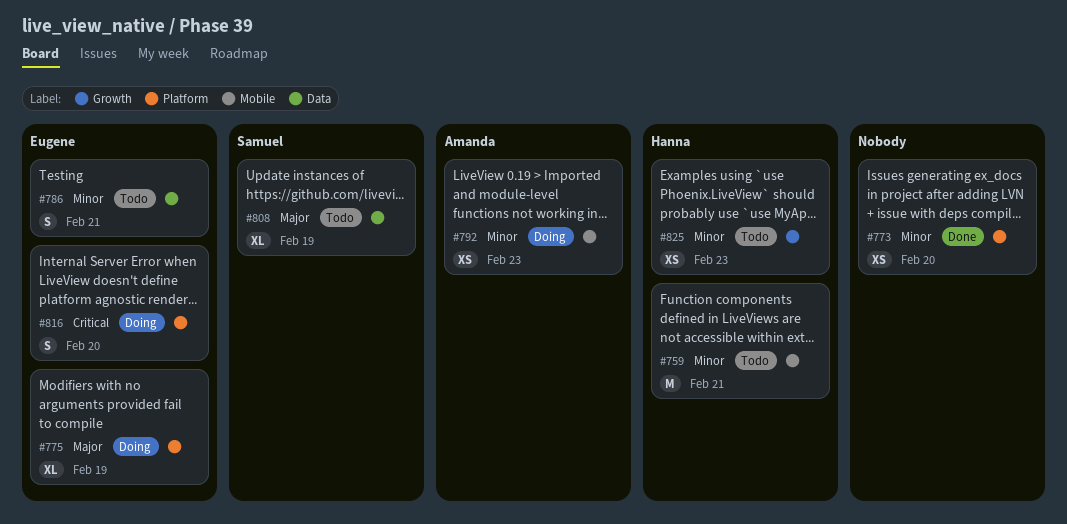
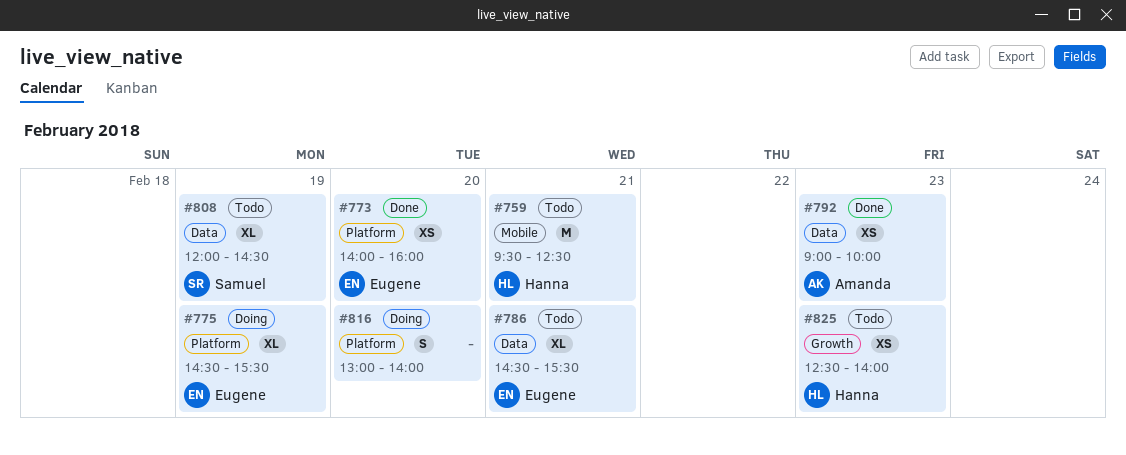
#773, owner: none -> Eugene
#786, estimate: S -> XL
#792, status: Doing -> Done
#792, label: Mobile -> Data
#816, owner: Eugene -> none

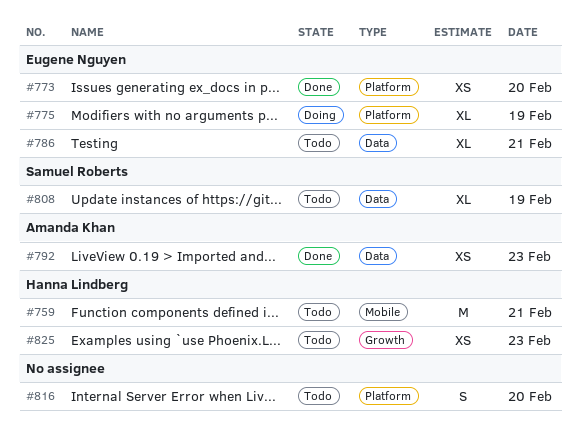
#816, status: Doing -> Todo

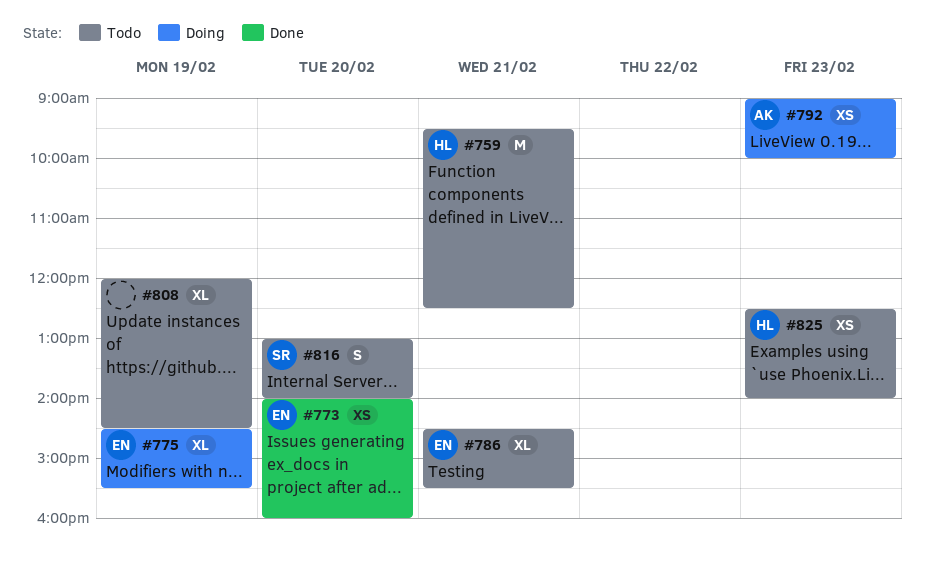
#792, status: Done -> Doing
#808, owner: Samuel Roberts -> none
#816, owner: none -> Samuel Roberts

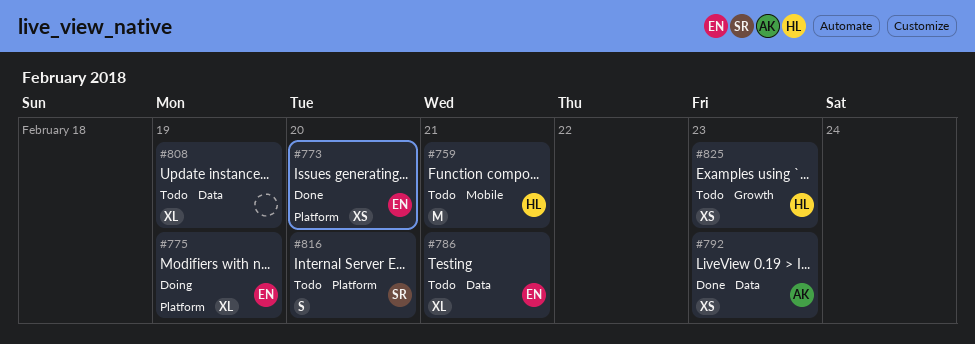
#792, status: Doing -> Done

